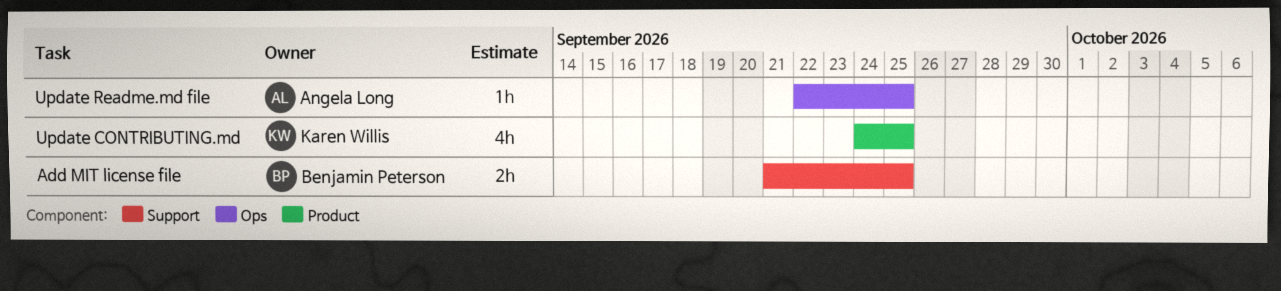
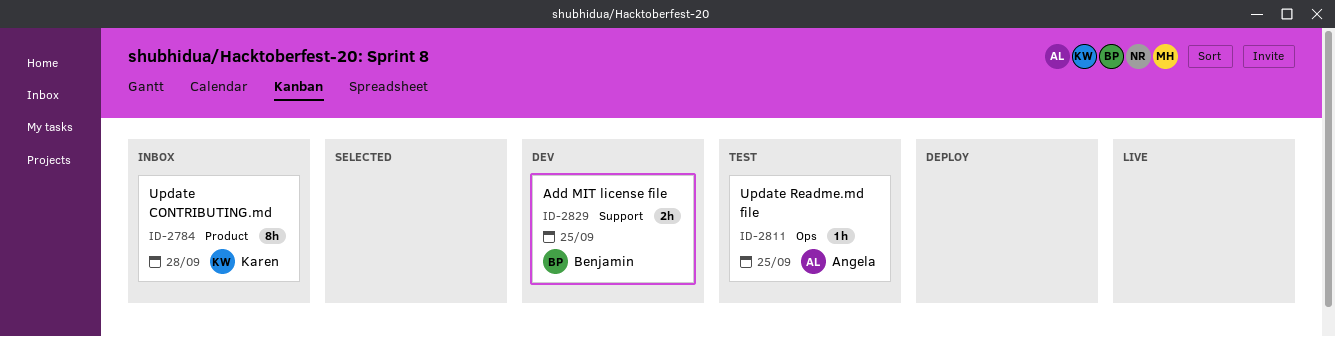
Update CONTRIBUTING.md, estimate: 4h -> 8h
Update CONTRIBUTING.md, due: Sep 25 -> Sep 28

